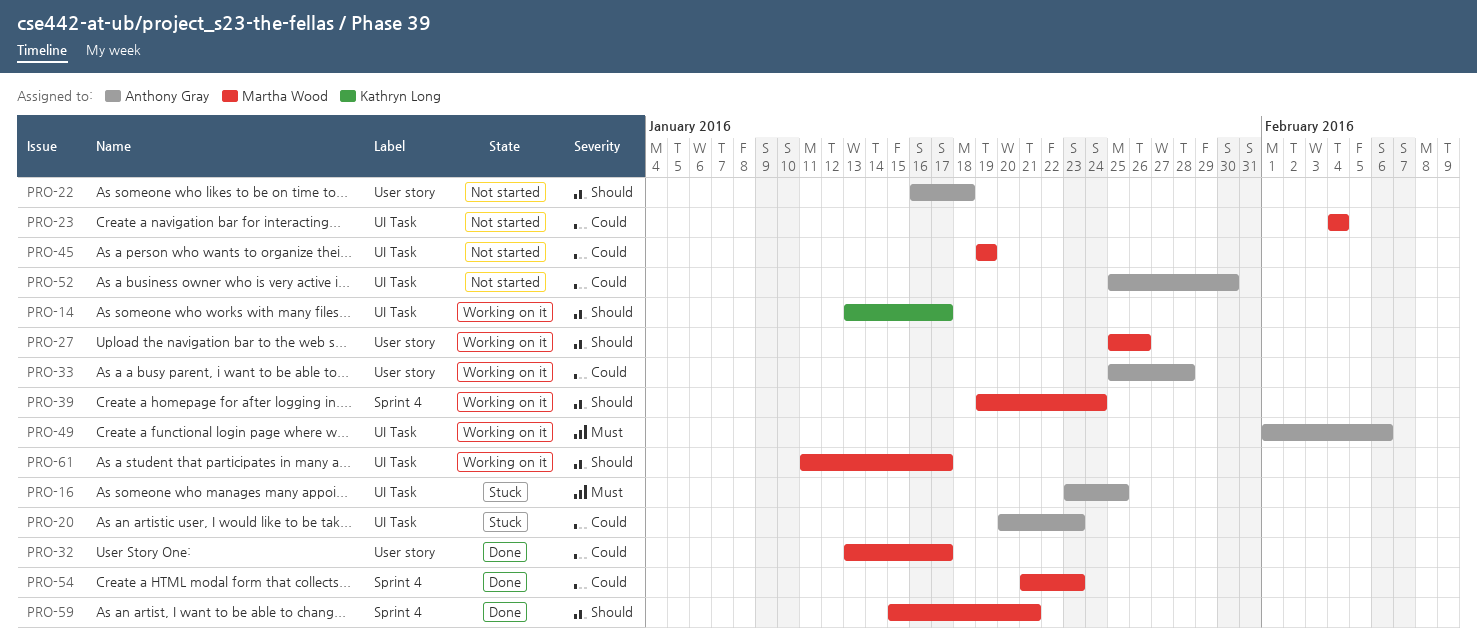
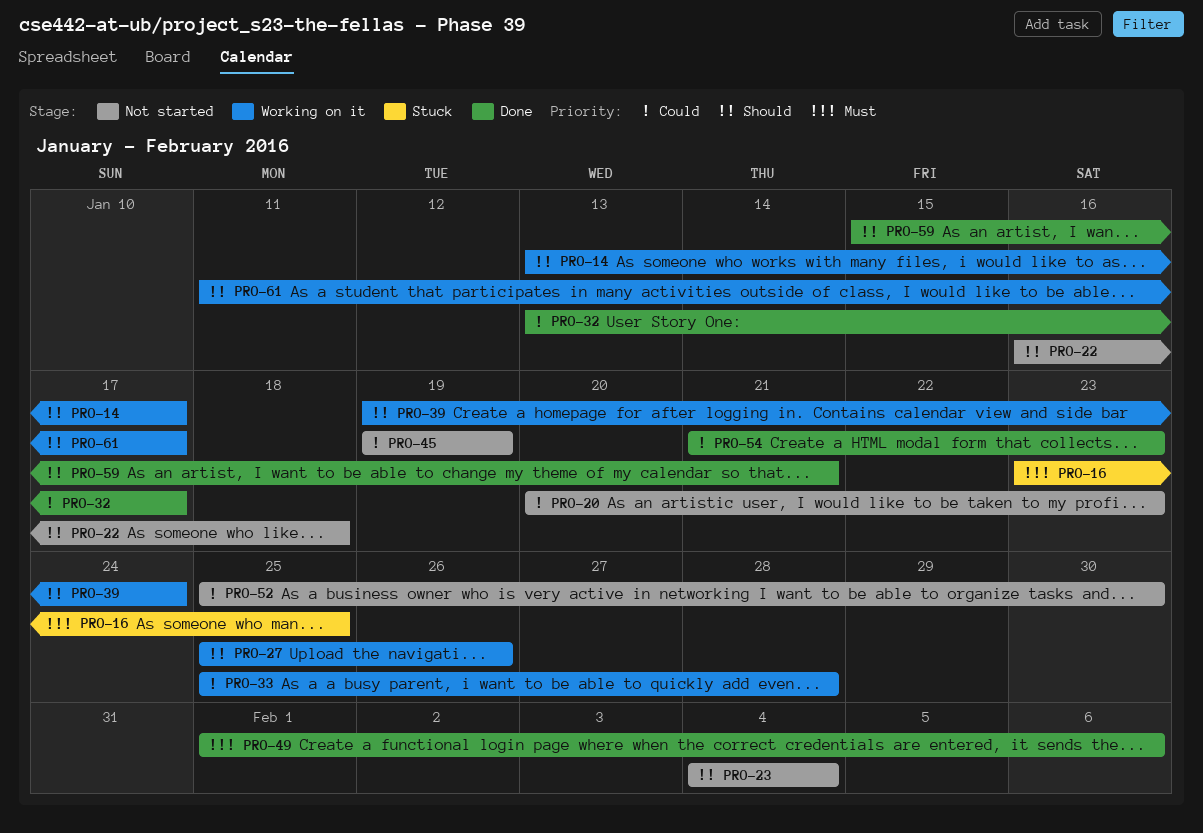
PRO-20, status: Stuck -> Not started
PRO-23, priority: Could -> Should
PRO-49, status: Working on it -> Done

